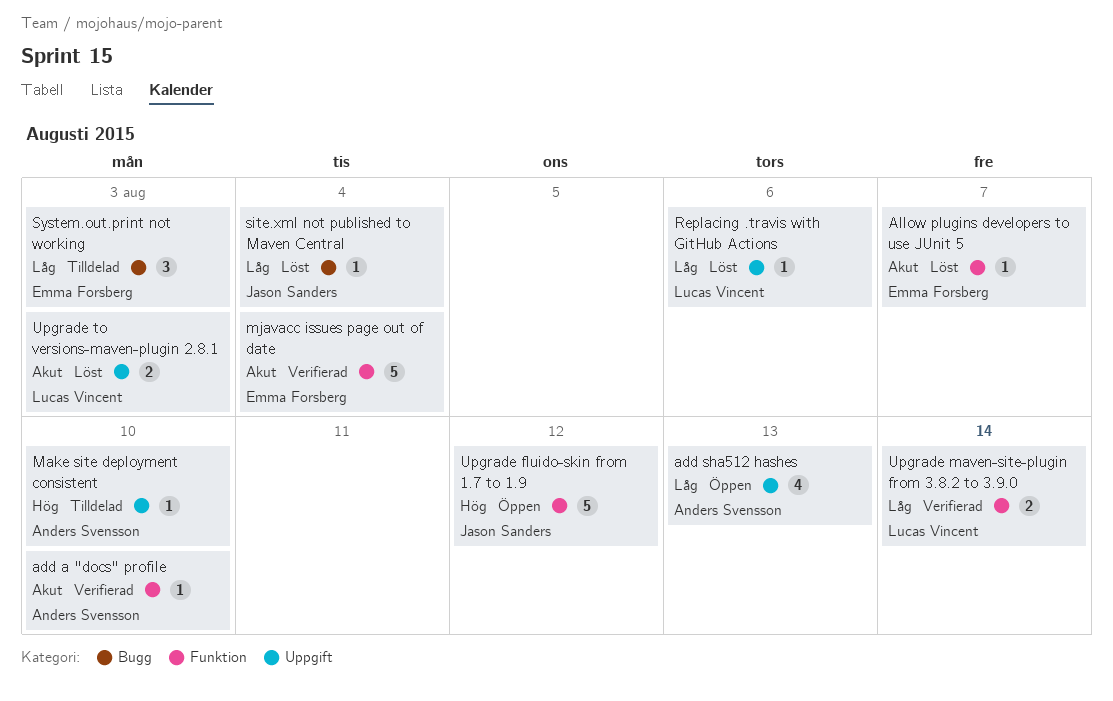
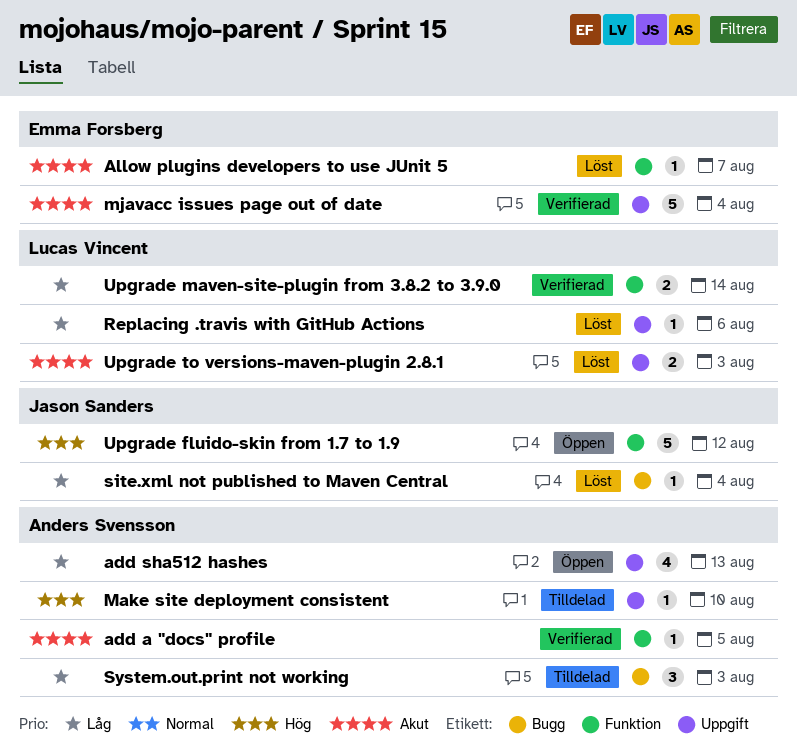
add a "docs" profile, due: Aug 10 -> Aug 5
mjavacc issues page out of date, label: Funktion -> Uppgift
System.out.print not working, owner: Emma Forsberg -> Anders Svensson

